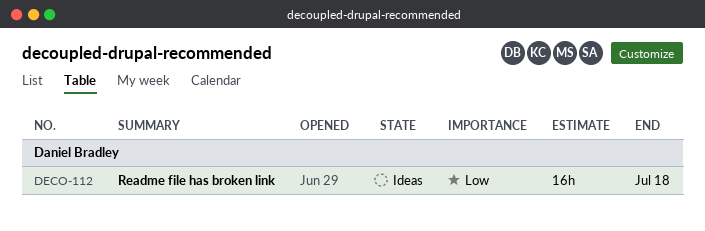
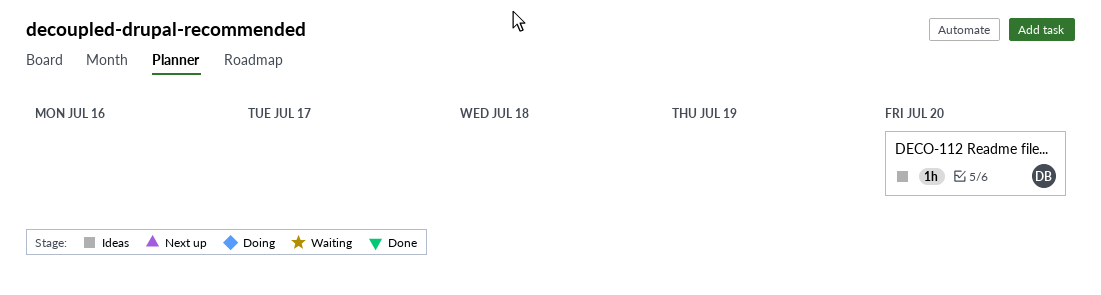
DECO-112, estimate: 16h -> 1h
DECO-112, due: Jul 18 -> Jul 20

